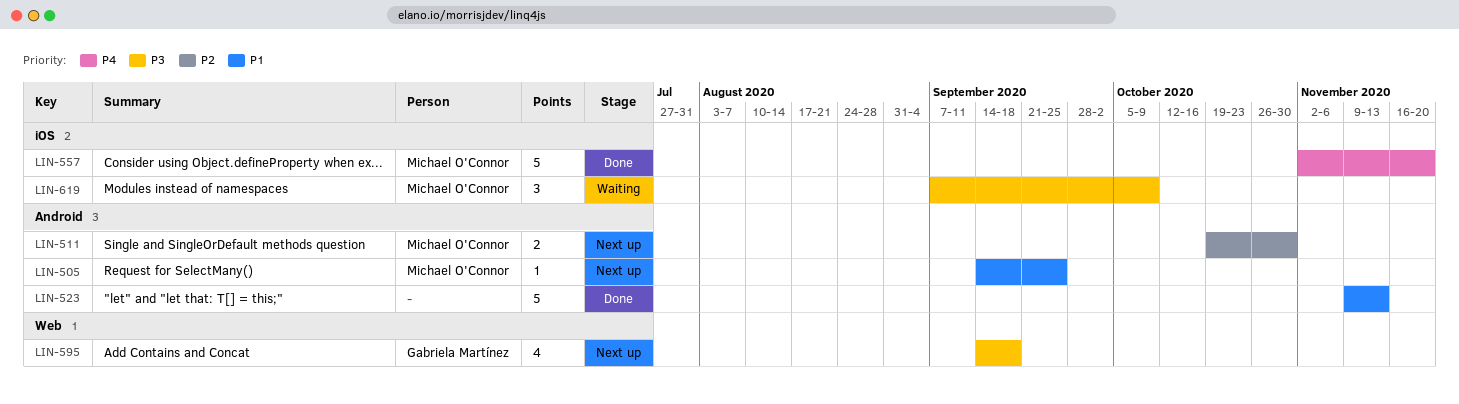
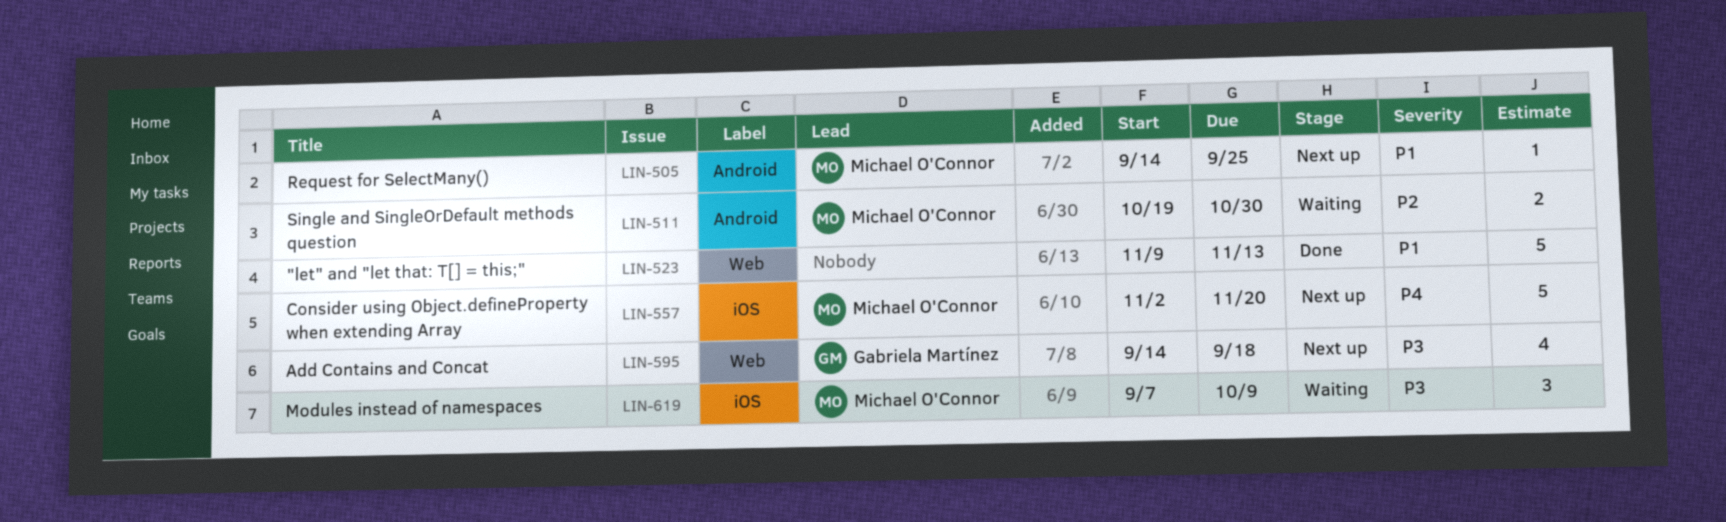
LIN-511, status: Next up -> Waiting
LIN-523, label: Android -> Web
LIN-557, status: Done -> Next up

